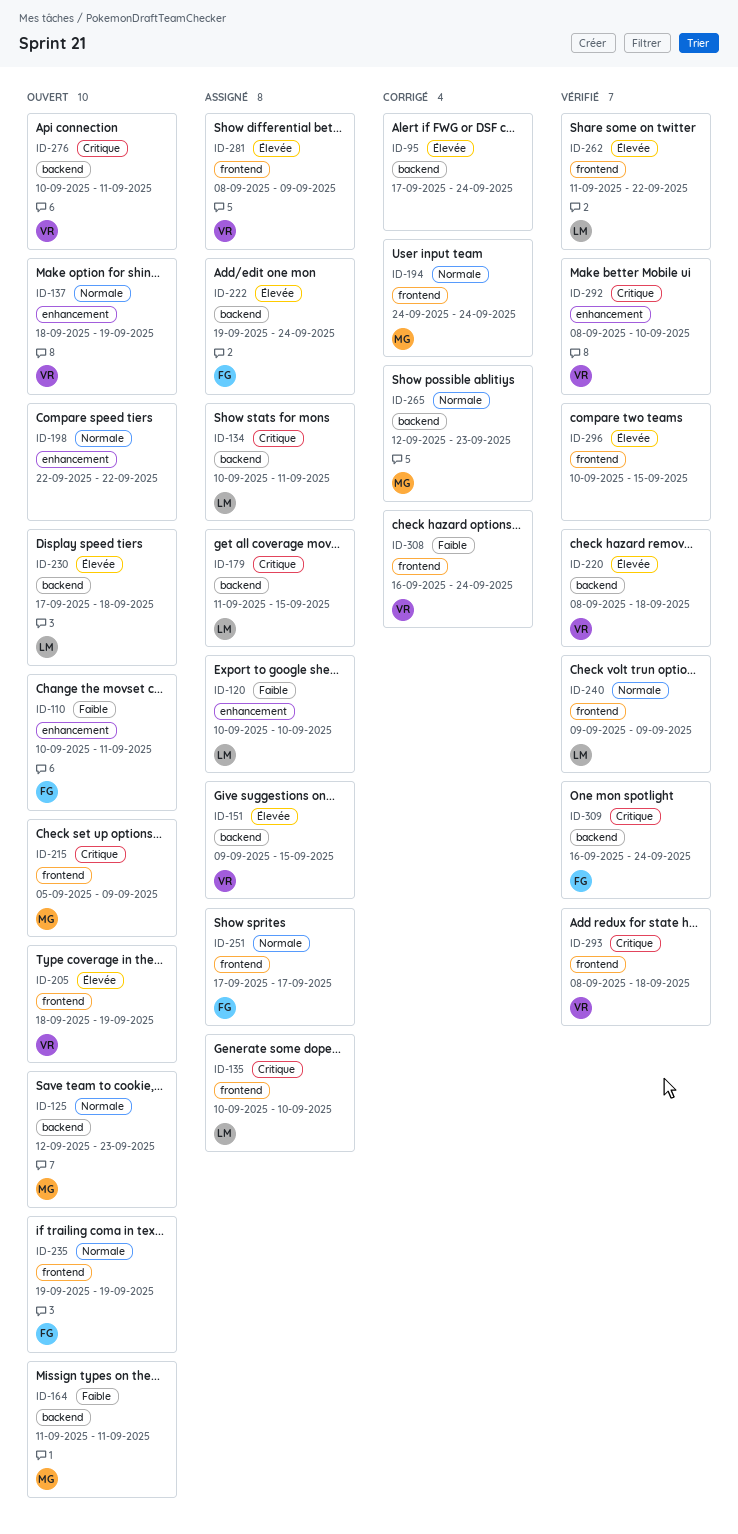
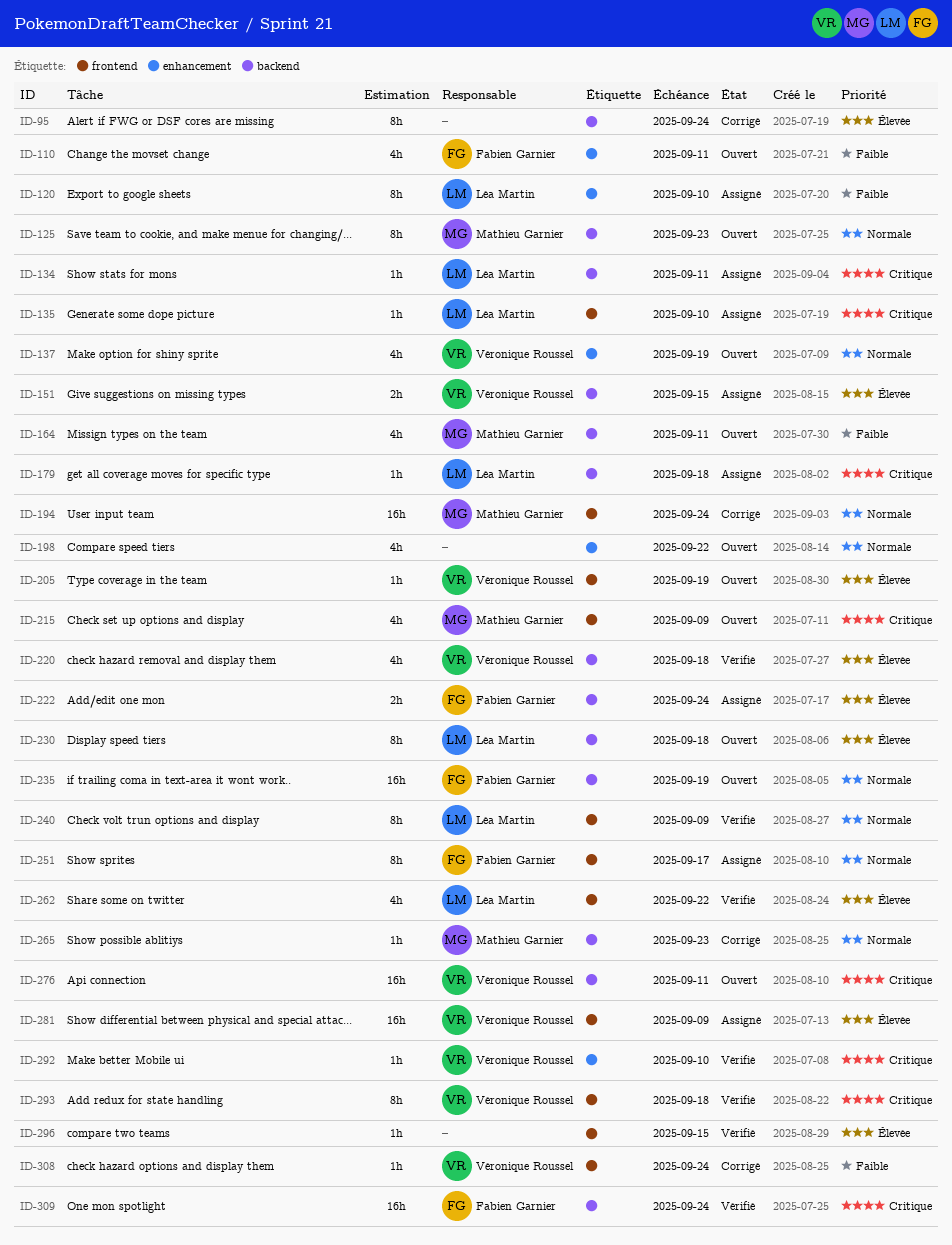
ID-179, due: Sep 15 -> Sep 18
ID-235, label: frontend -> backend

